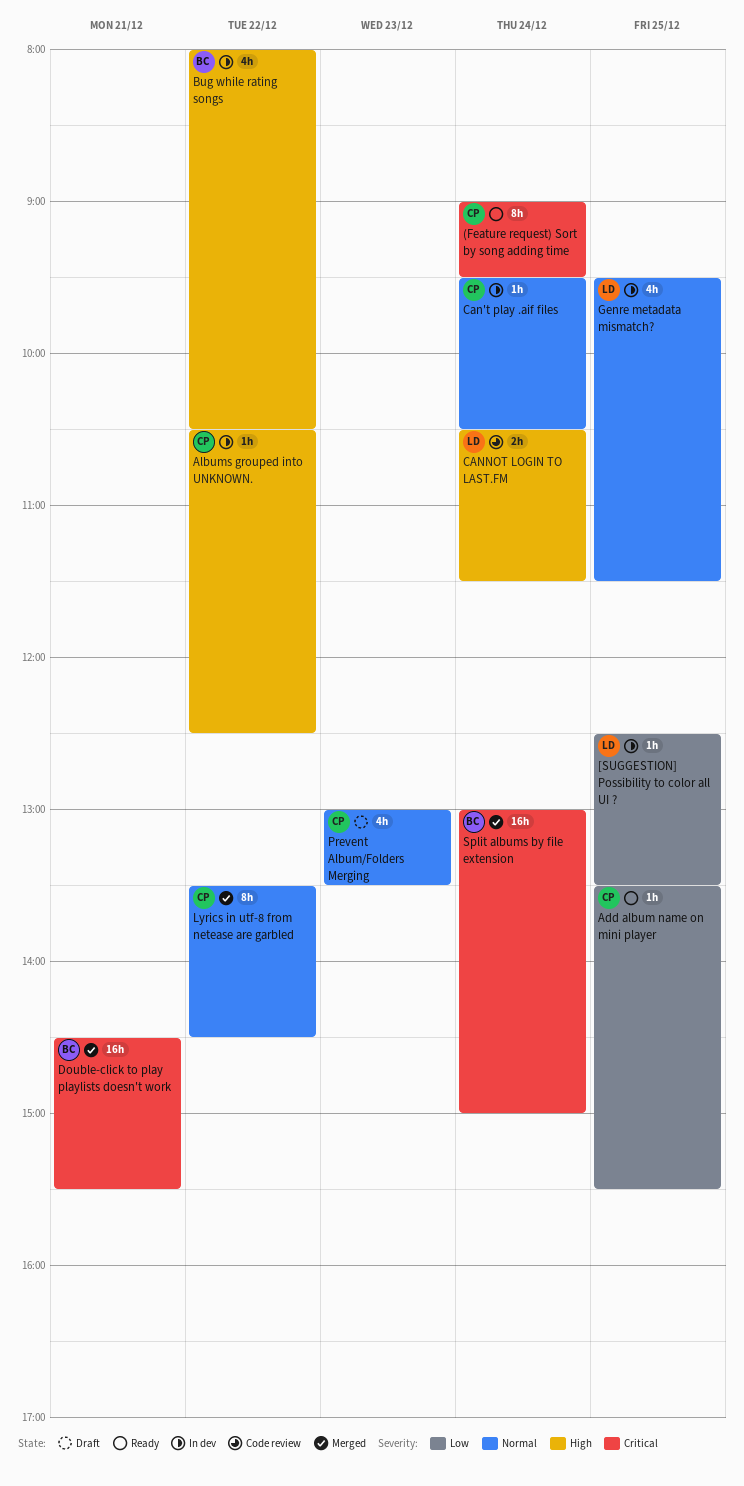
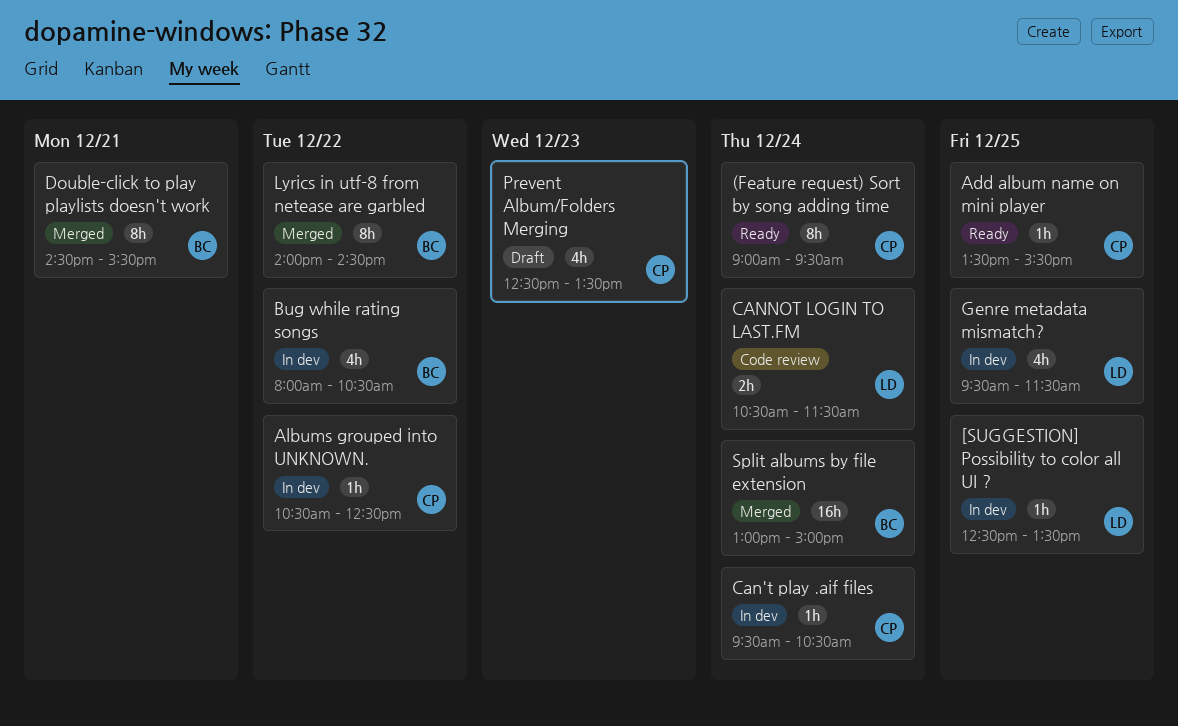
Double-click to play playlists doesn't work, estimate: 16h -> 8h
Lyrics in utf-8 from netease are garbled, owner: CP -> BC
Lyrics in utf-8 from netease are garbled, begins: 13:30 -> 14:00
Prevent Album/Folders Merging, begins: 13:00 -> 12:30

